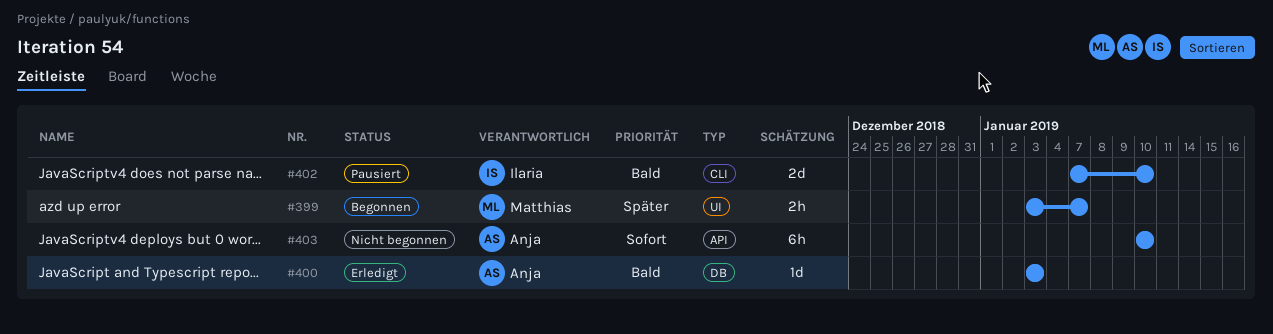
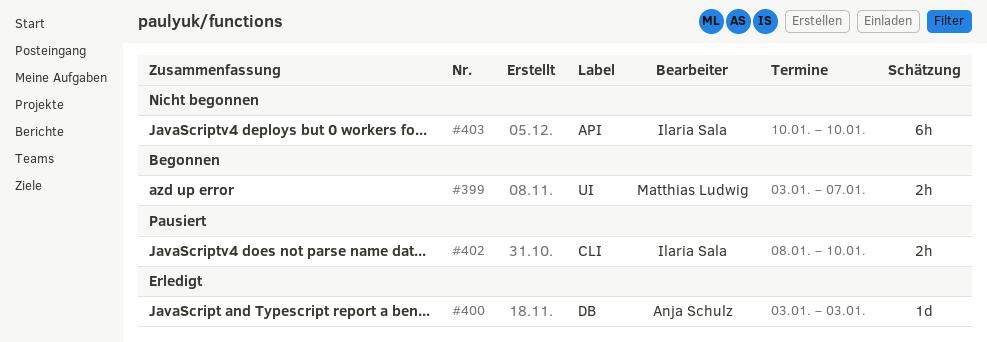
#402, estimate: 2d -> 2h
#402, start: Jan 7 -> Jan 8
#403, owner: Anja Schulz -> Ilaria Sala

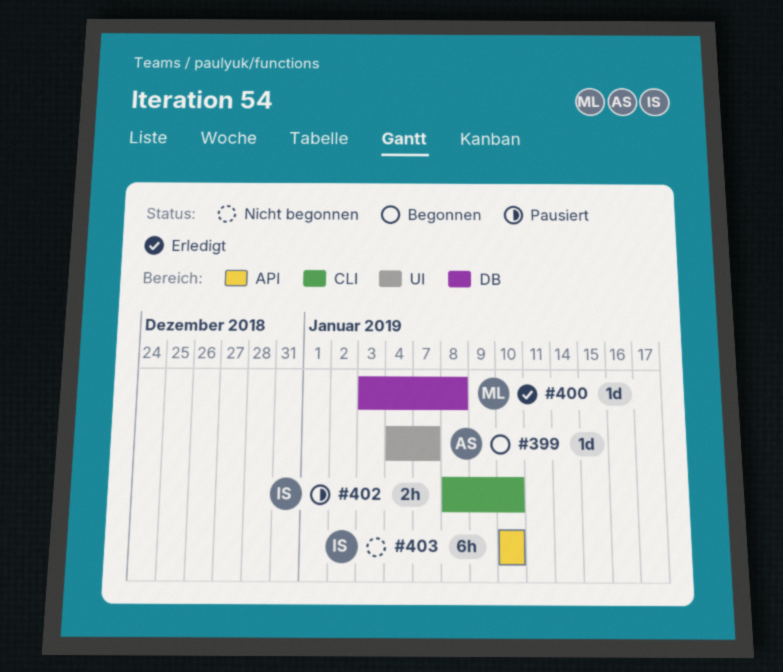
#399, owner: Matthias Ludwig -> Anja Schulz
#399, estimate: 2h -> 1d
#399, start: Jan 3 -> Jan 4
#400, owner: Anja Schulz -> Matthias Ludwig
#400, due: Jan 3 -> Jan 8

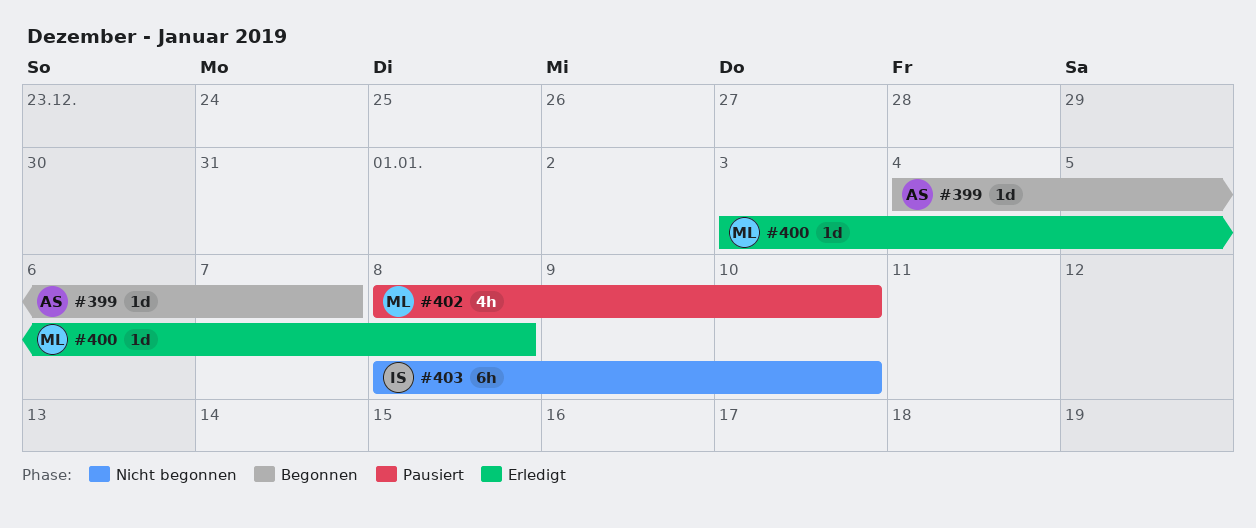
#402, owner: IS -> ML
#402, estimate: 2h -> 4h
#403, start: Jan 10 -> Jan 8

